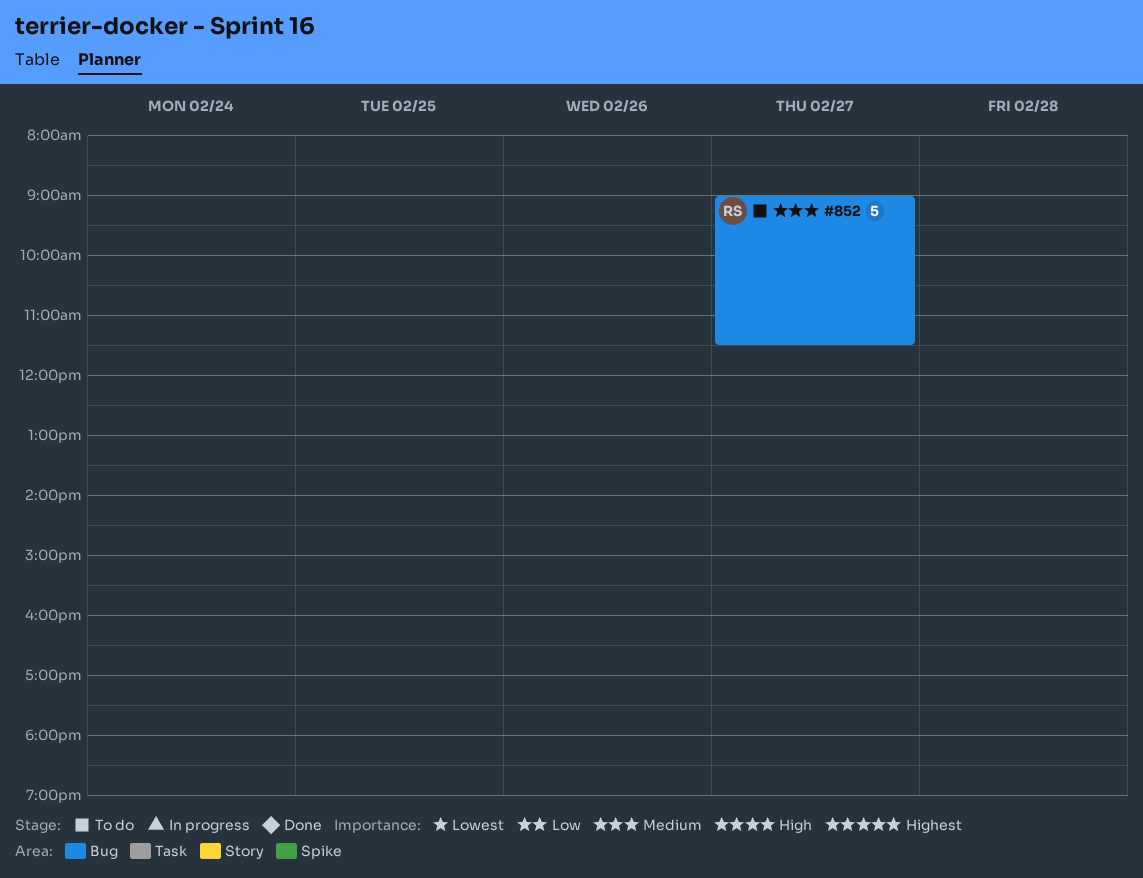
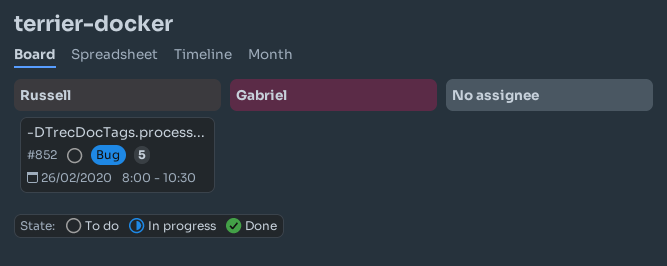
#852, day: Feb 27 -> Feb 26
#852, begins: 09:00 -> 08:00
#852, ends: 11:30 -> 10:30

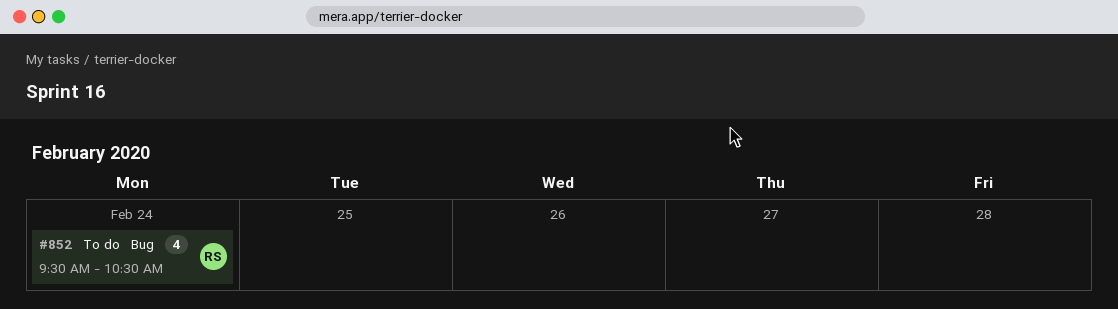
#852, estimate: 5 -> 4
#852, day: Feb 26 -> Feb 24
#852, begins: 08:00 -> 09:30

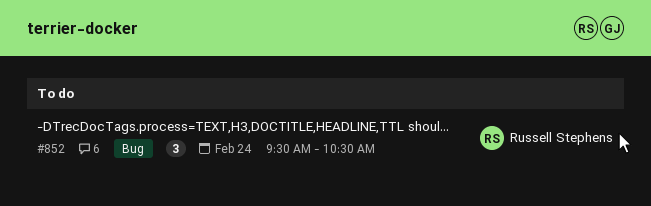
#852, estimate: 4 -> 3

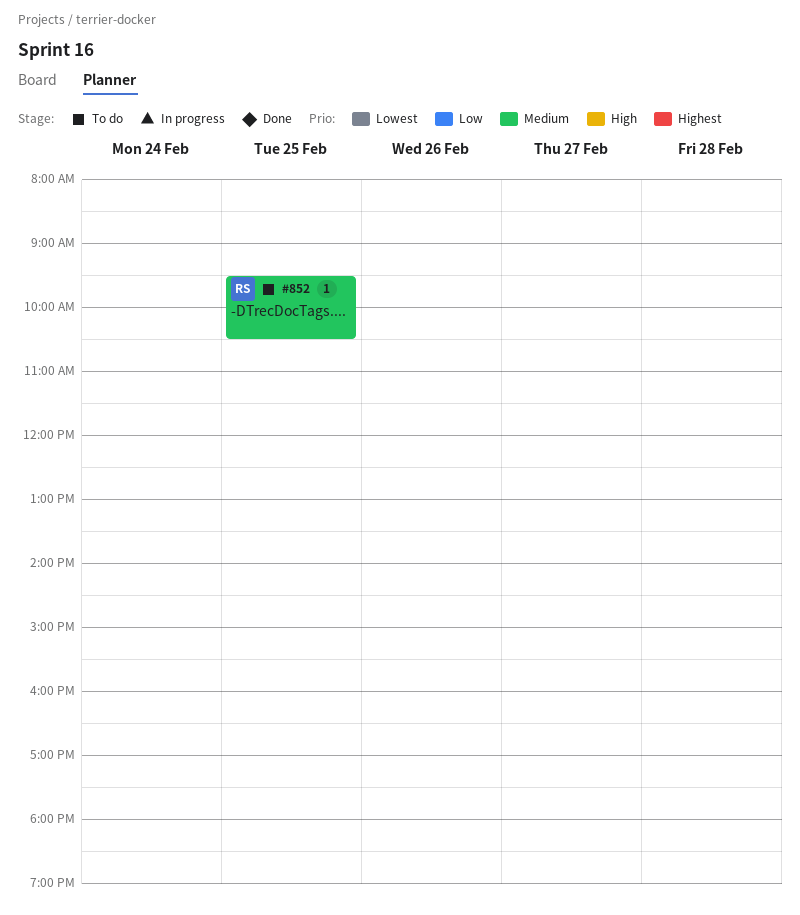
#852, estimate: 3 -> 1
#852, day: Feb 24 -> Feb 25

